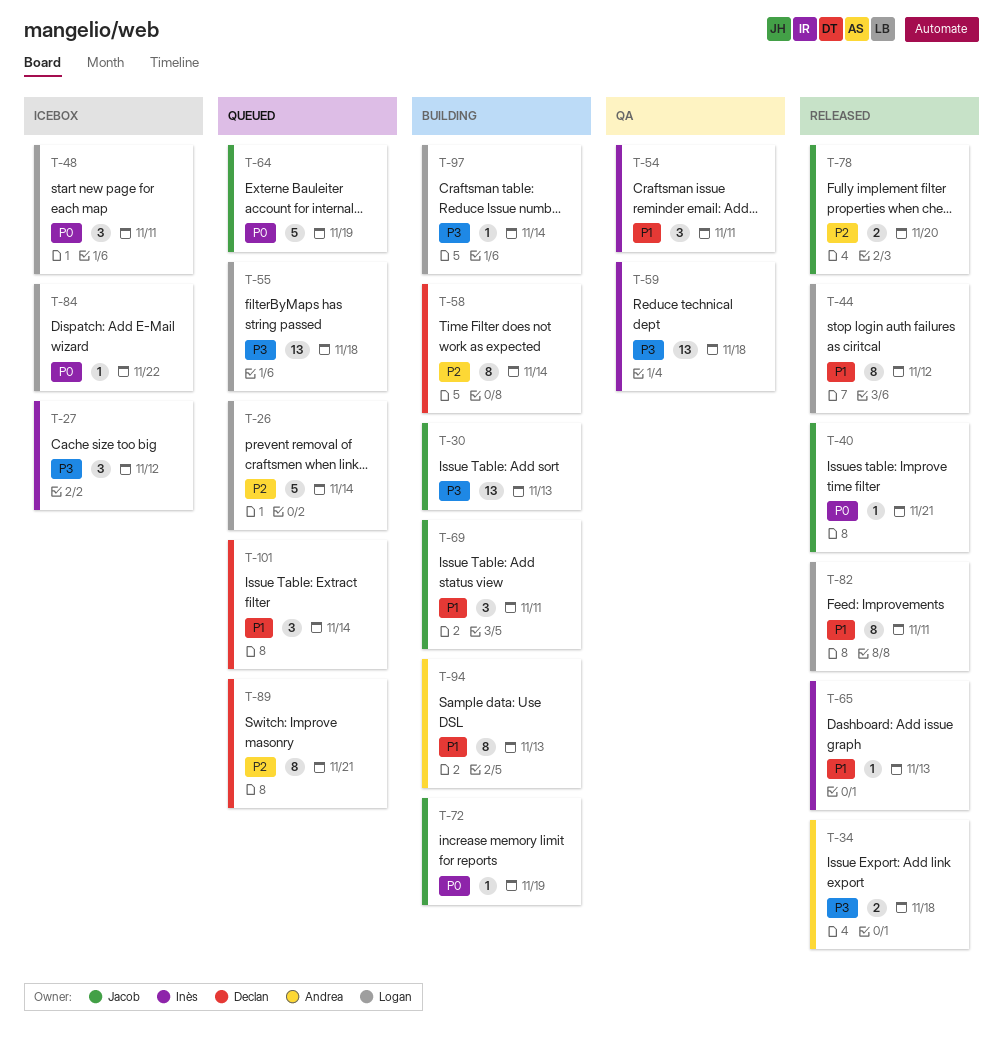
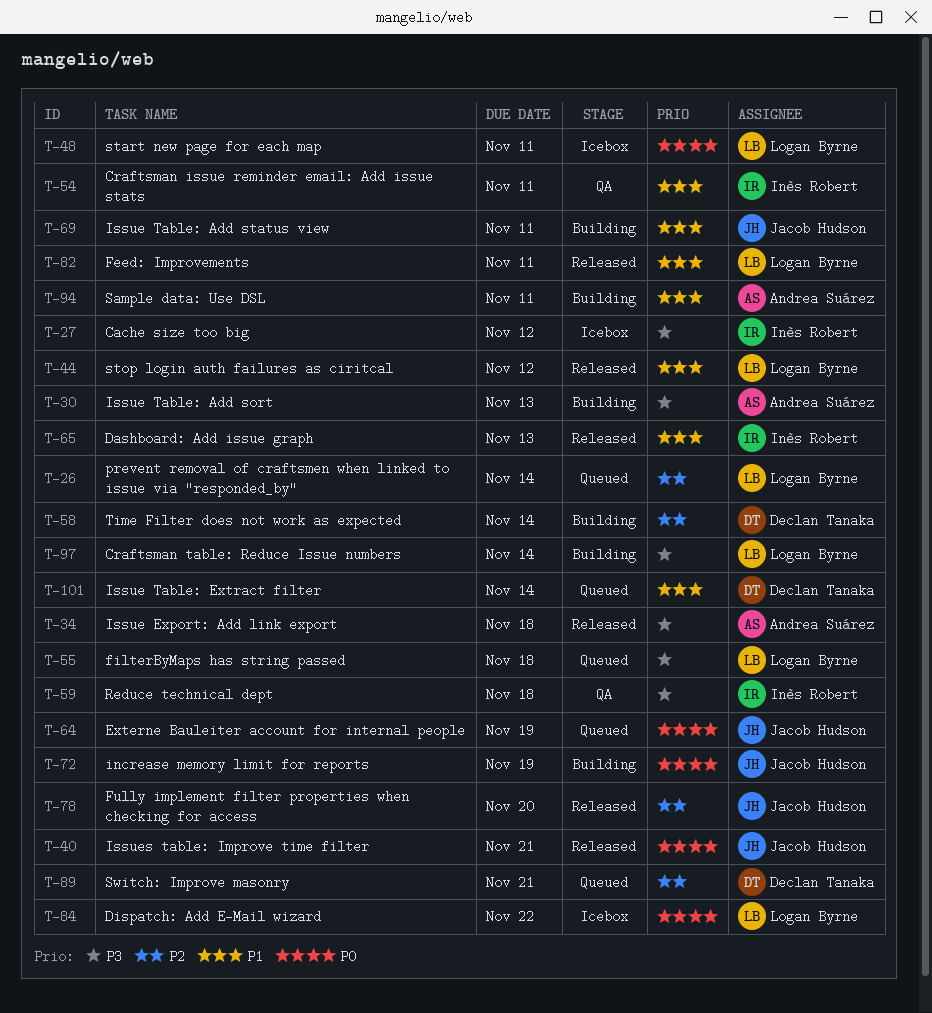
T-30, owner: Jacob Hudson -> Andrea Suárez
T-94, due: Nov 13 -> Nov 11

